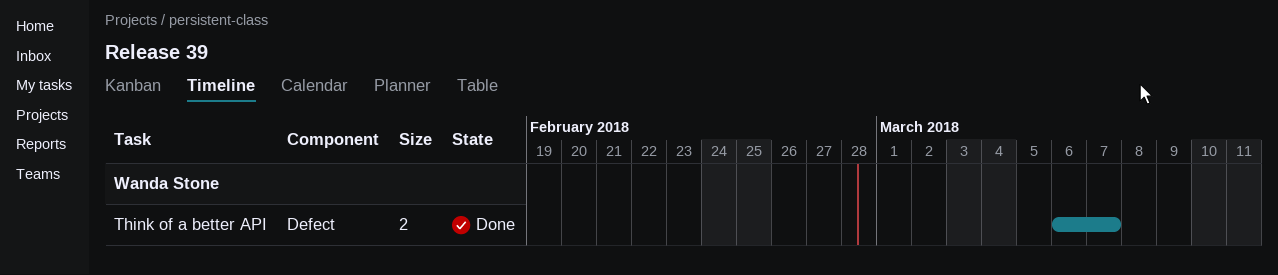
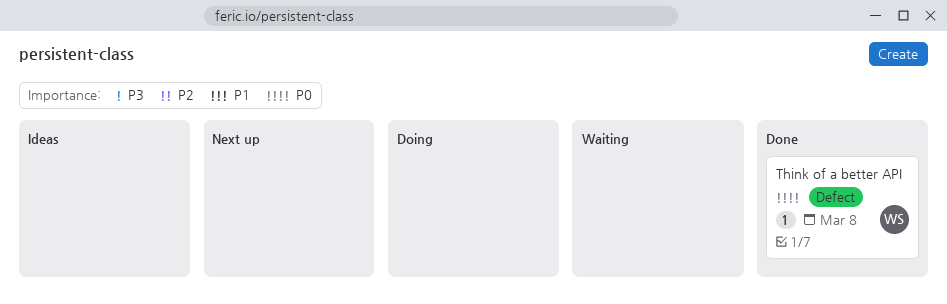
Think of a better API, estimate: 2 -> 1
Think of a better API, due: Mar 7 -> Mar 8

